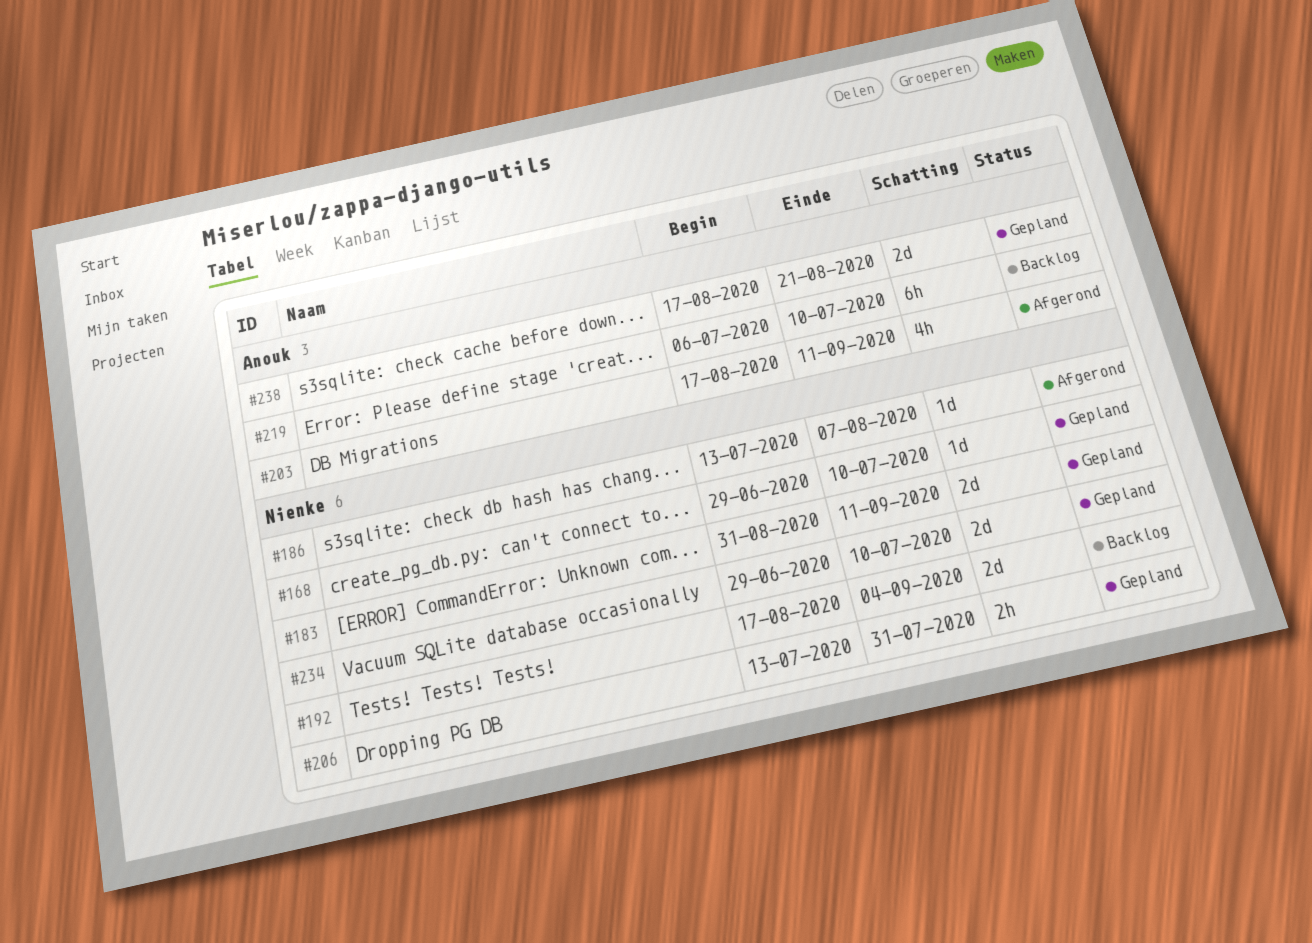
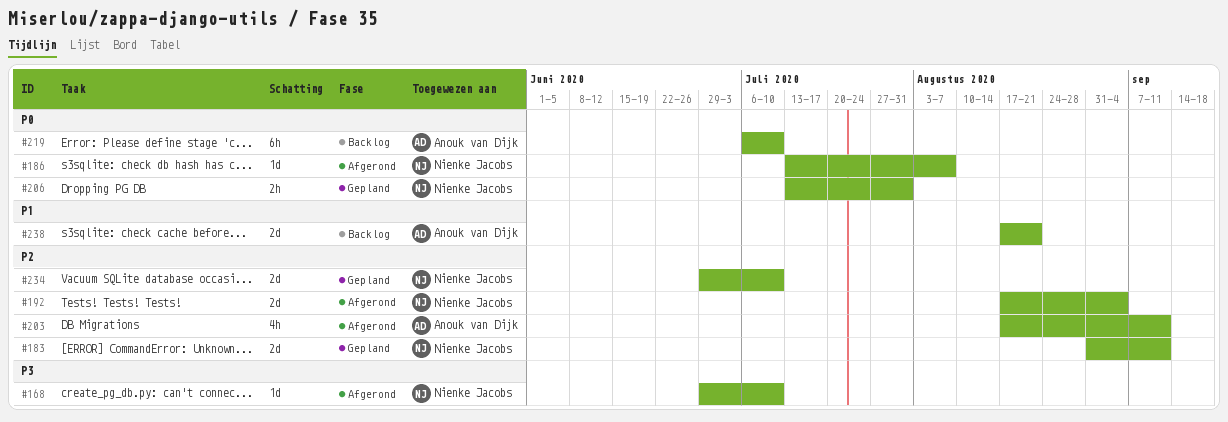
#168, status: Gepland -> Afgerond
#192, status: Backlog -> Afgerond
#238, status: Gepland -> Backlog

